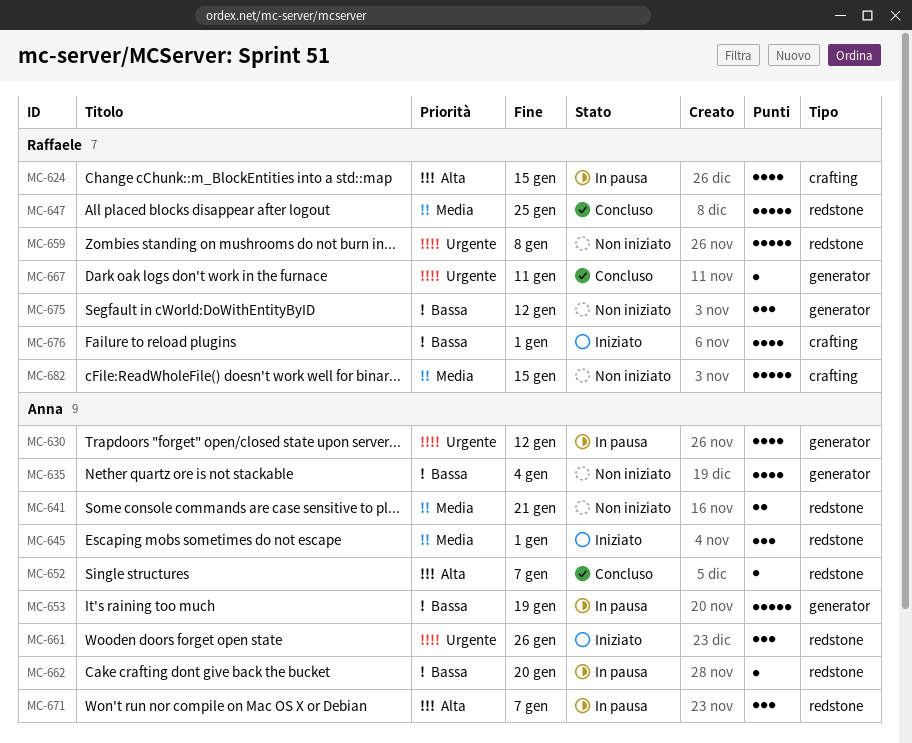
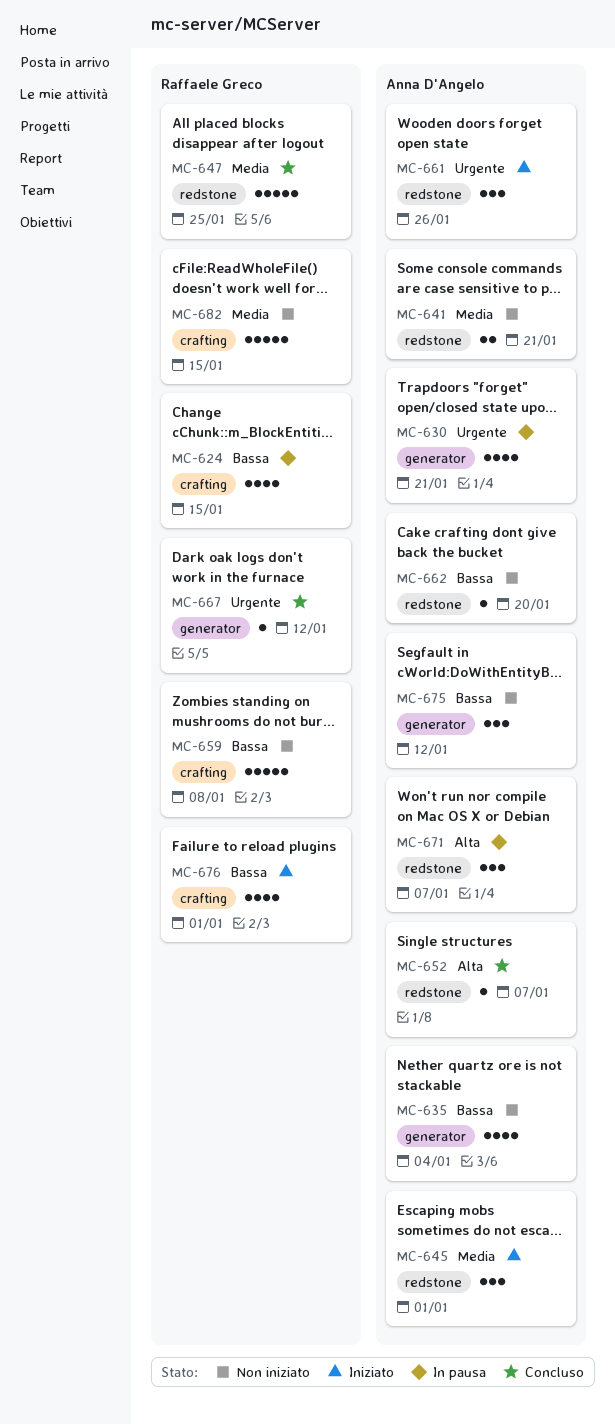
MC-624, priority: Alta -> Bassa
MC-630, due: Jan 12 -> Jan 21
MC-653: present -> none
MC-659, priority: Urgente -> Bassa
MC-659, label: redstone -> crafting
MC-662, status: In pausa -> Non iniziato
MC-667, due: Jan 11 -> Jan 12
MC-675, owner: Raffaele Greco -> Anna D'Angelo

